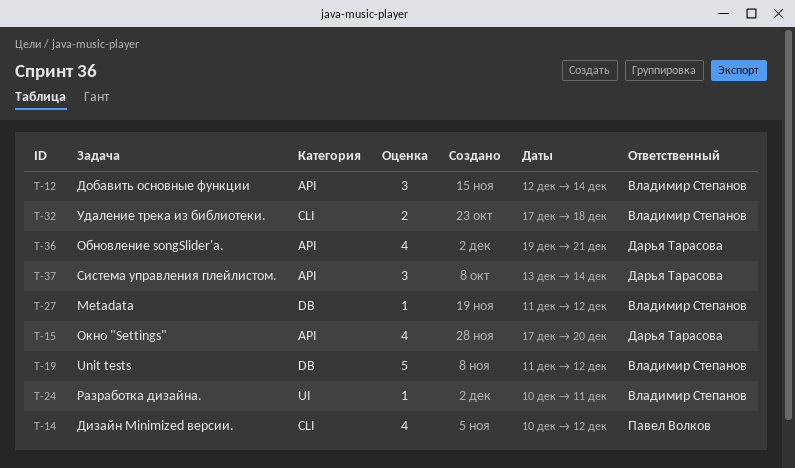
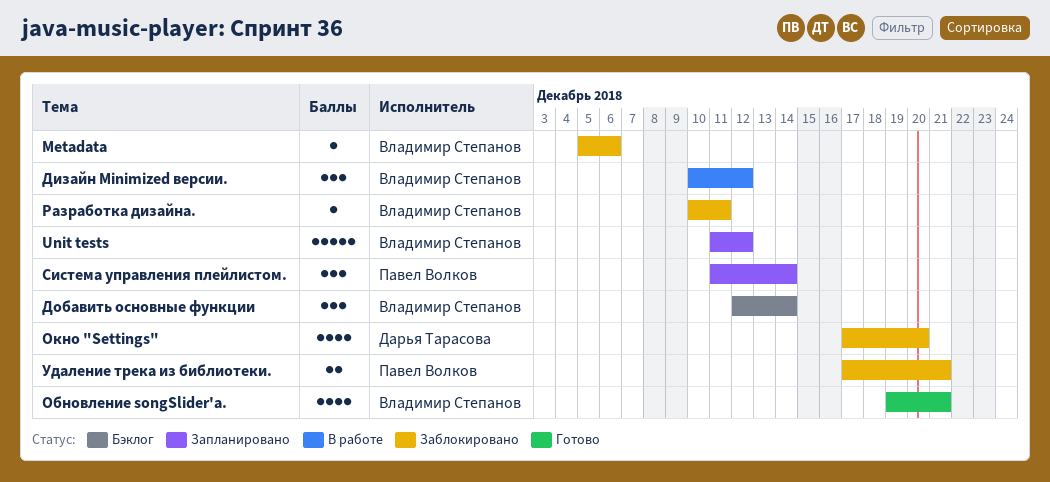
Metadata, start: Dec 11 -> Dec 5
Metadata, due: Dec 12 -> Dec 6
Дизайн Minimized версии., owner: Павел Волков -> Владимир Степанов
Дизайн Minimized версии., estimate: 4 -> 3
Обновление songSlider'a., owner: Дарья Тарасова -> Владимир Степанов
Система управления плейлистом., owner: Дарья Тарасова -> Павел Волков
Система управления плейлистом., start: Dec 13 -> Dec 11
Удаление трека из библиотеки., owner: Владимир Степанов -> Павел Волков
Удаление трека из библиотеки., due: Dec 18 -> Dec 21

